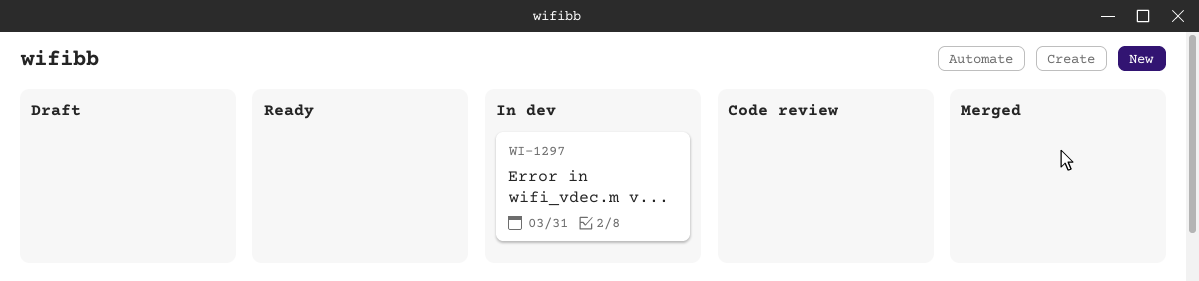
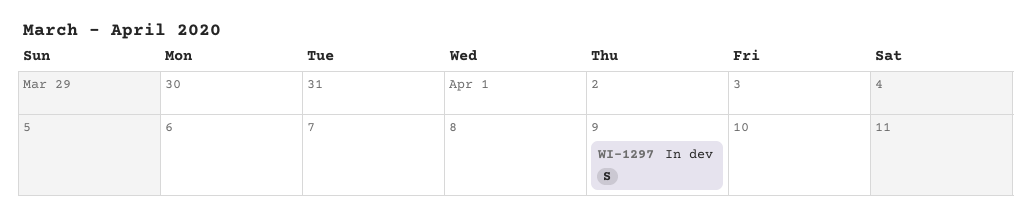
WI-1297, due: Mar 31 -> Apr 9

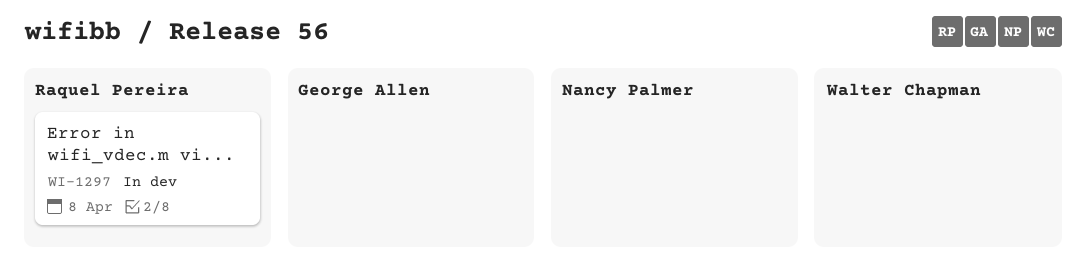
WI-1297, due: Apr 9 -> Apr 8

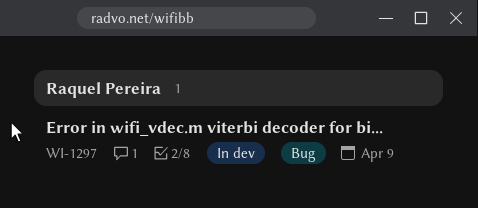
WI-1297, due: Apr 8 -> Apr 9

